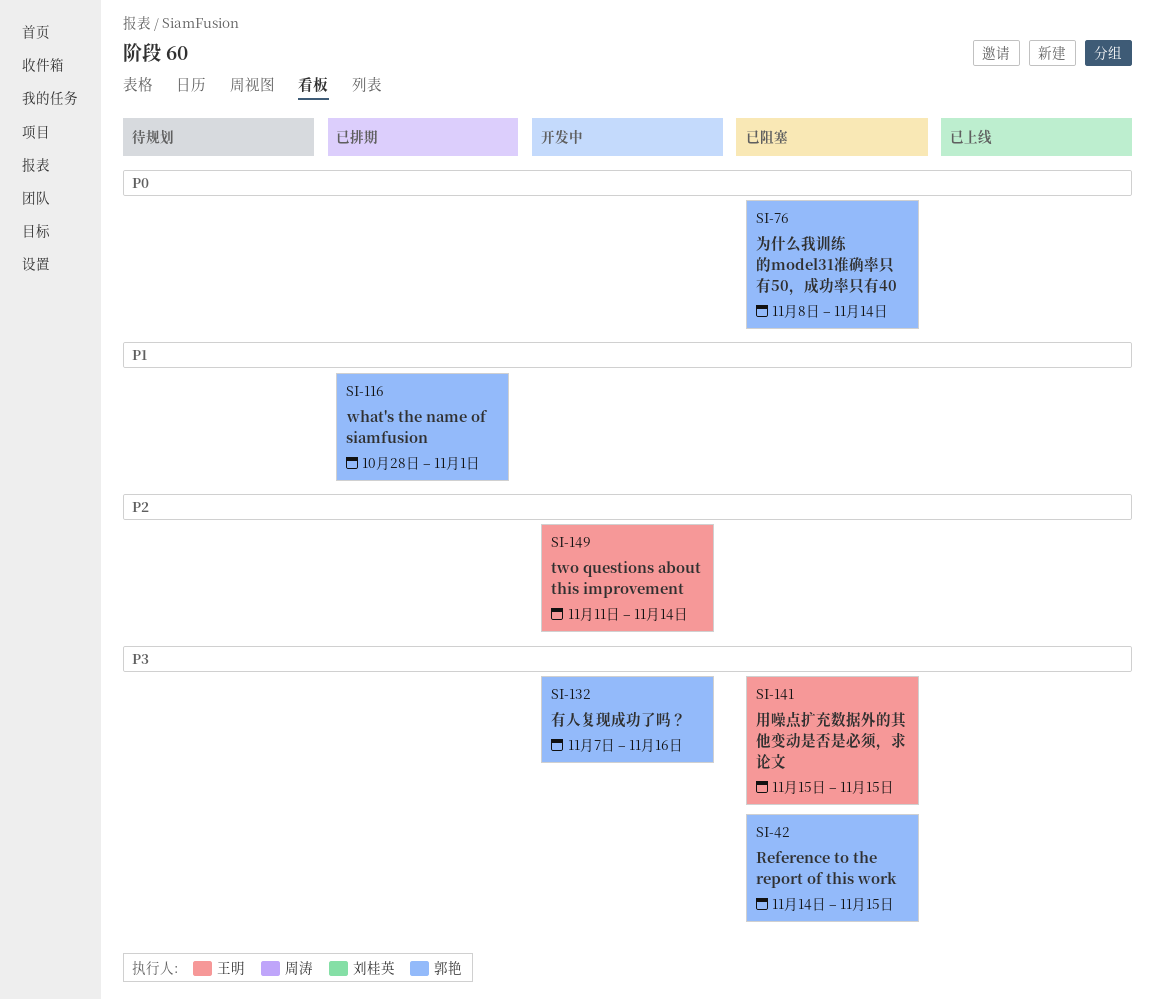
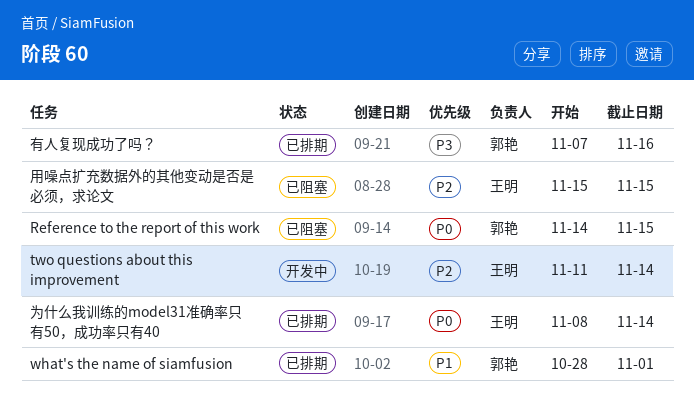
Reference to the report of this work, priority: P3 -> P0
为什么我训练的model31准确率只有50，成功率只有40, status: 已阻塞 -> 已排期
为什么我训练的model31准确率只有50，成功率只有40, owner: 郭艳 -> 王明
有人复现成功了吗？, status: 开发中 -> 已排期
用噪点扩充数据外的其他变动是否是必须，求论文, priority: P3 -> P2

